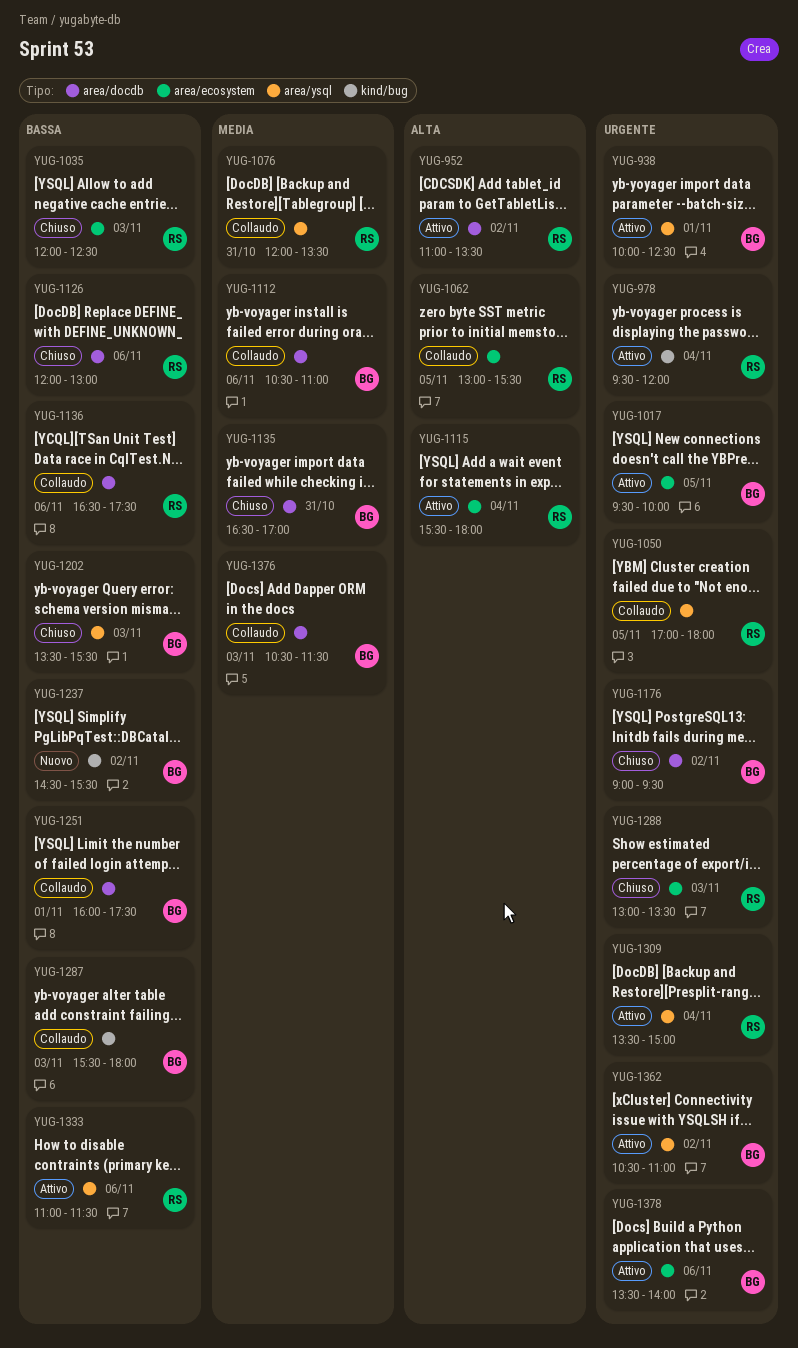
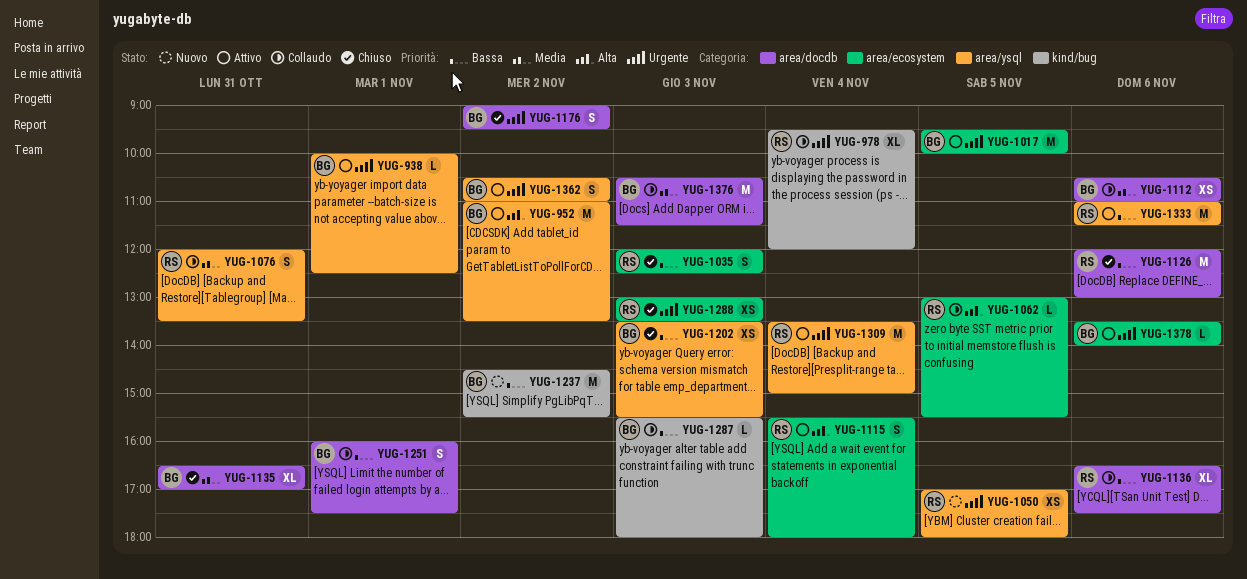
YUG-952, owner: RS -> BG
YUG-952, label: area/docdb -> area/ysql
YUG-978, status: Attivo -> Collaudo
YUG-1050, status: Collaudo -> Nuovo

